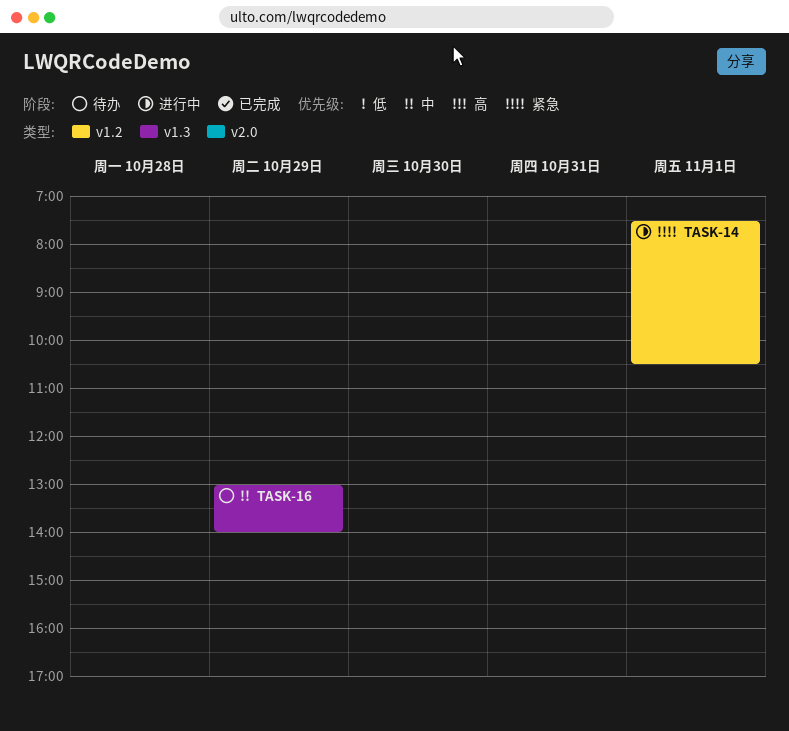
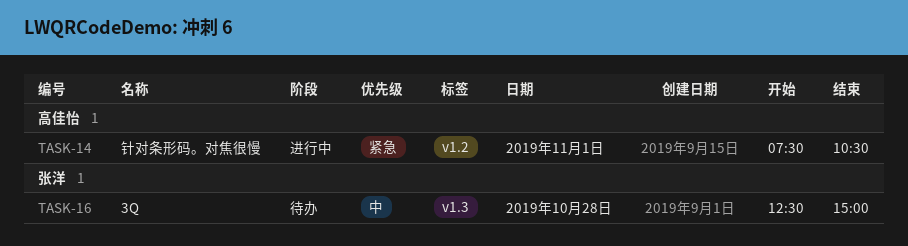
TASK-16, day: Oct 29 -> Oct 28
TASK-16, begins: 13:00 -> 12:30
TASK-16, ends: 14:00 -> 15:00

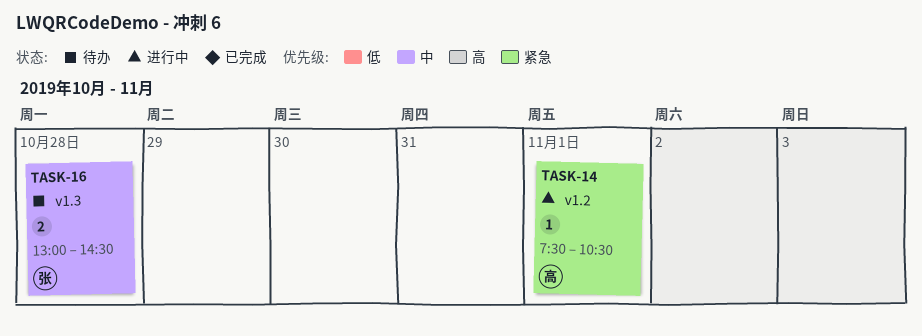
TASK-16, begins: 12:30 -> 13:00
TASK-16, ends: 15:00 -> 14:30

